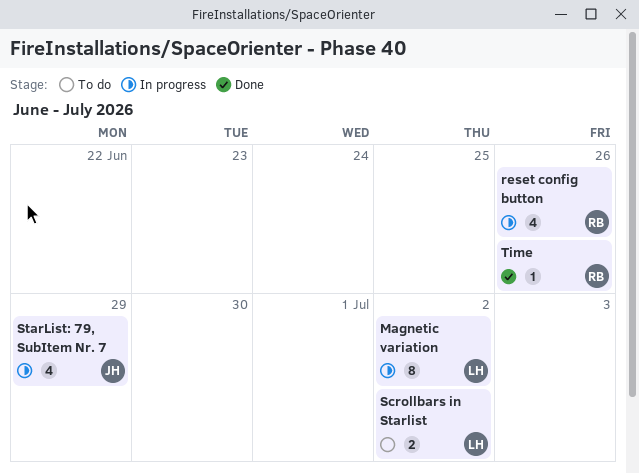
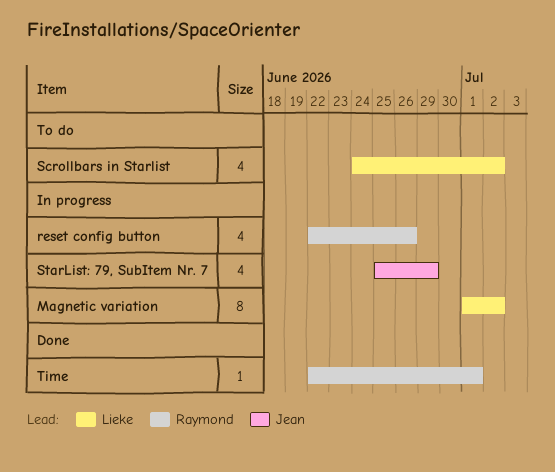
Scrollbars in Starlist, estimate: 2 -> 4
Time, due: Jun 26 -> Jul 1

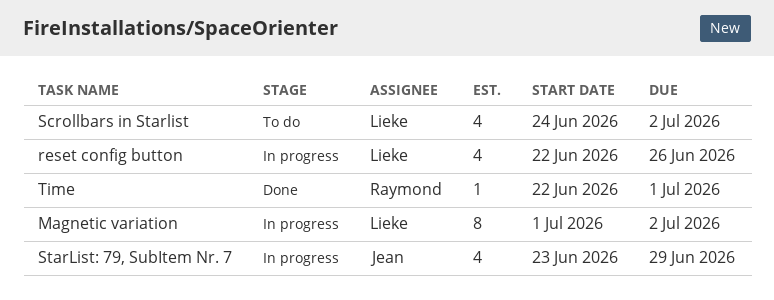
reset config button, owner: Raymond -> Lieke
StarList: 79, SubItem Nr. 7, start: Jun 25 -> Jun 23

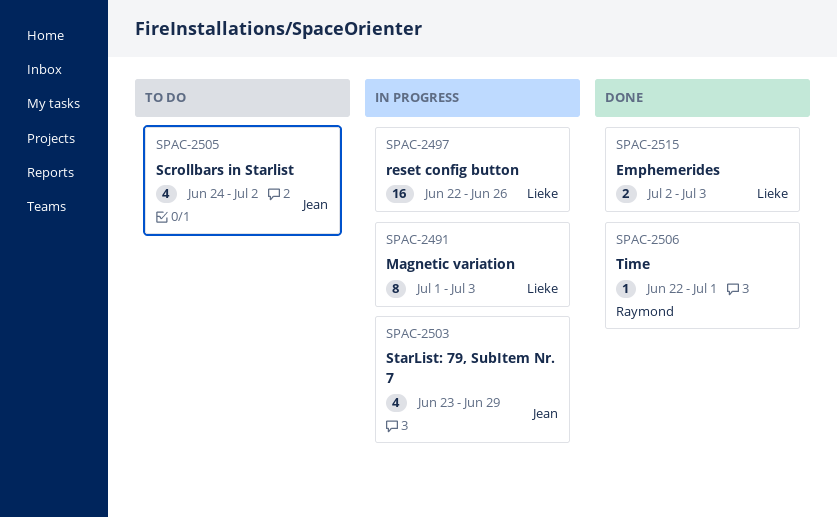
Emphemerides: none -> present
Magnetic variation, due: Jul 2 -> Jul 3
reset config button, estimate: 4 -> 16
Scrollbars in Starlist, owner: Lieke -> Jean

